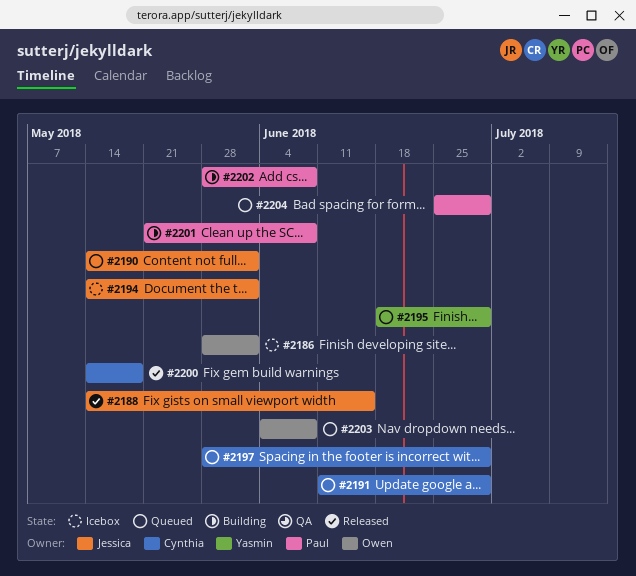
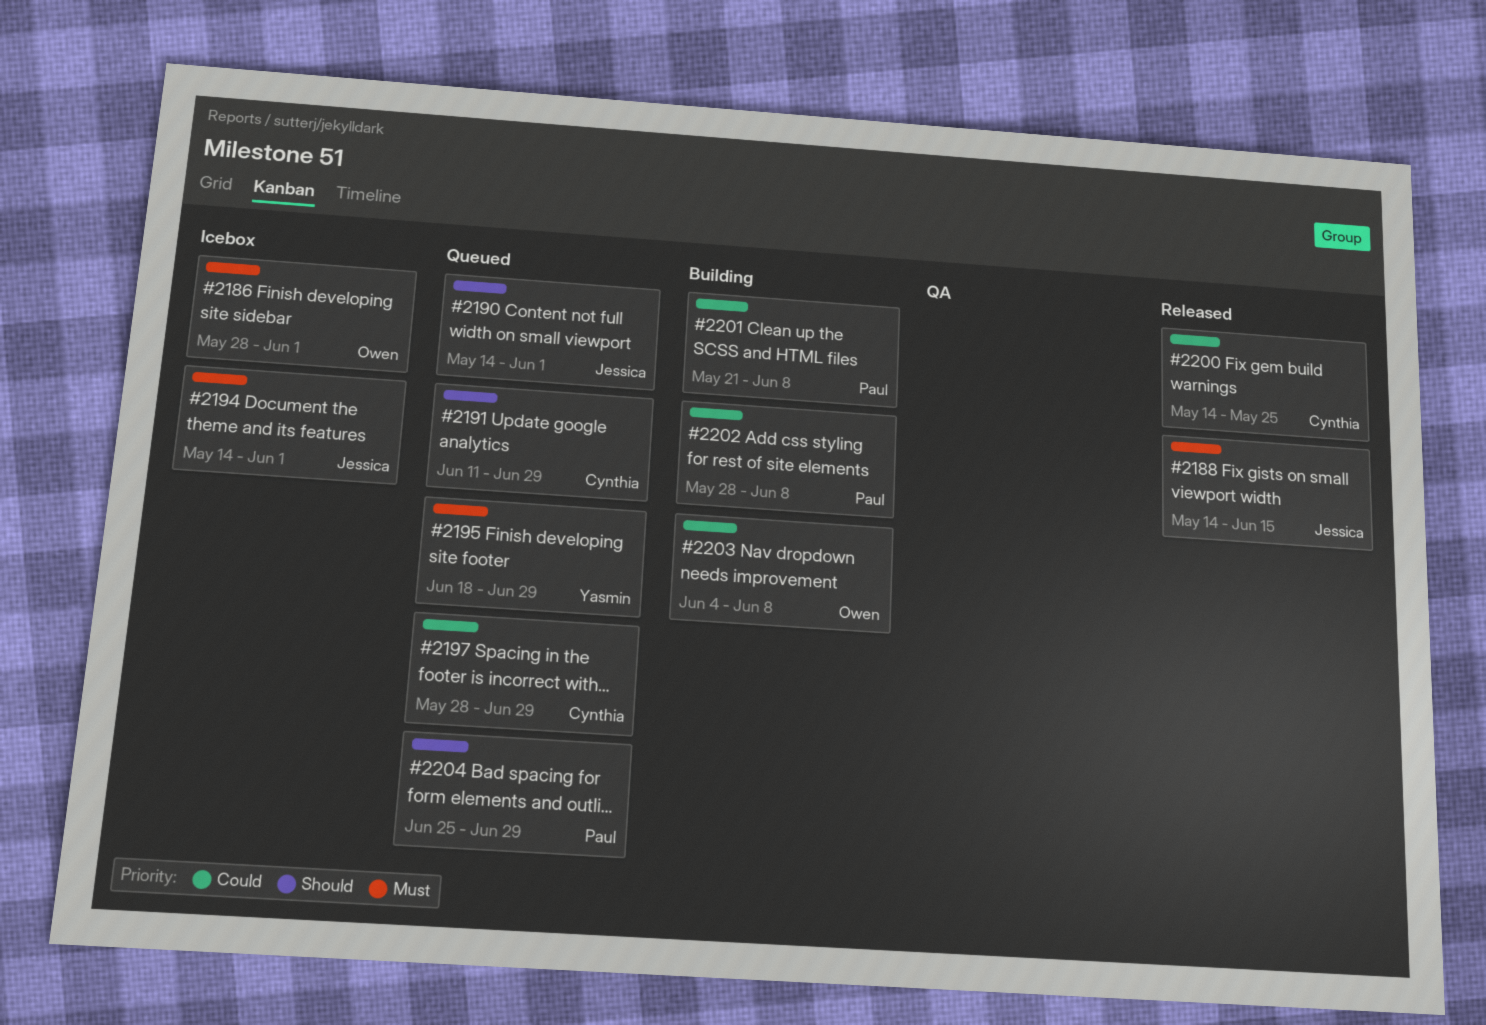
#2200, due: May 18 -> May 25
#2203, status: Queued -> Building

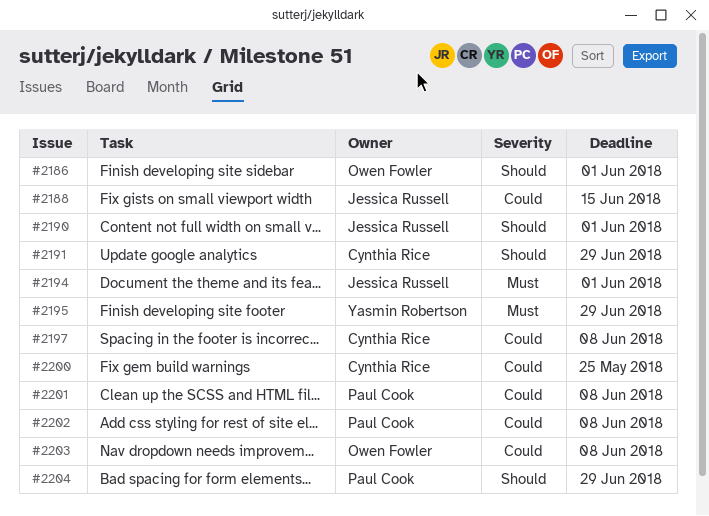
#2186, priority: Must -> Should
#2188, priority: Must -> Could
#2197, due: Jun 29 -> Jun 8

